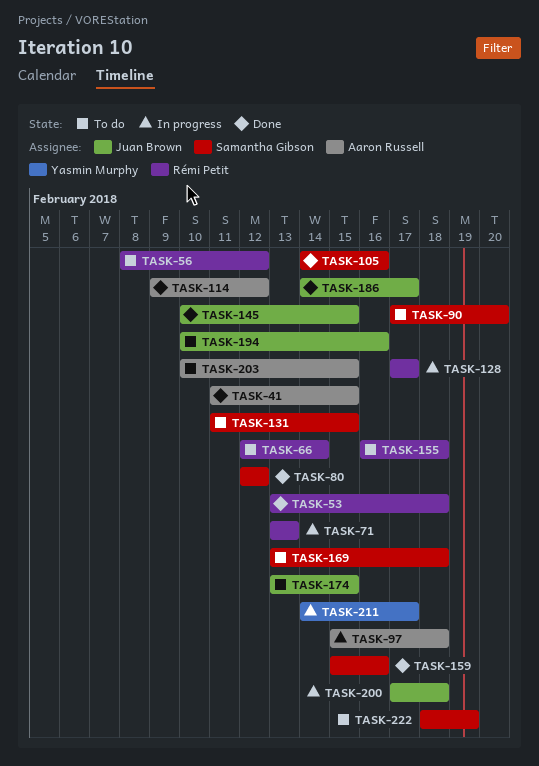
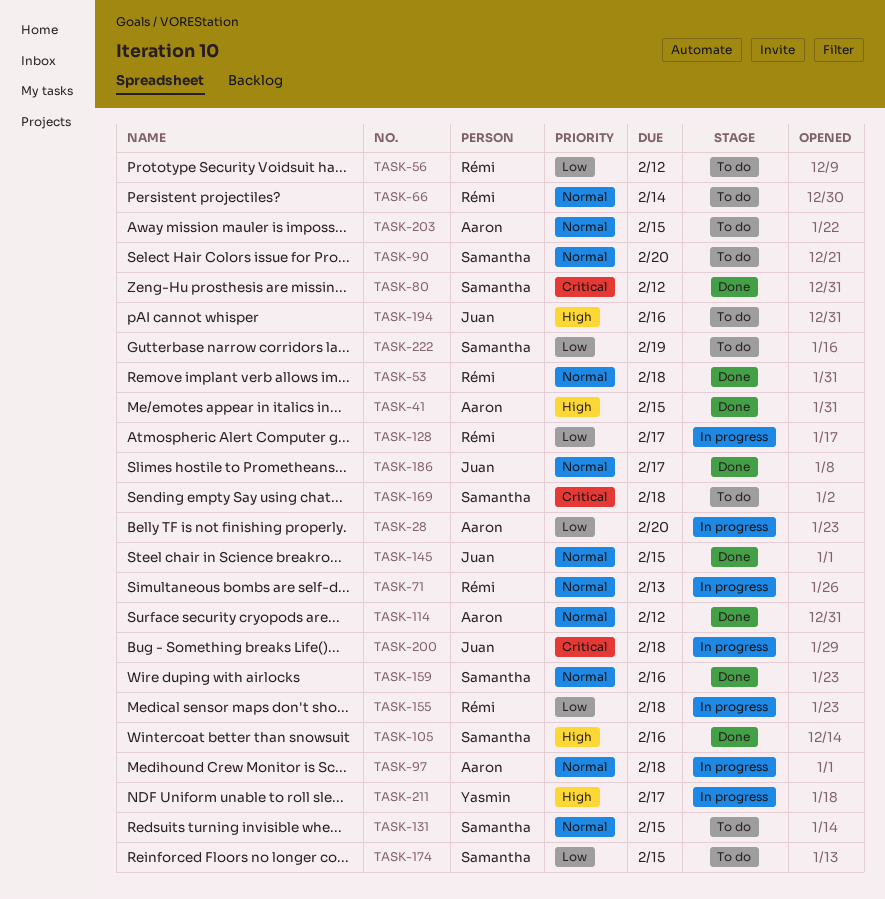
TASK-28: none -> present
TASK-155, status: To do -> In progress
TASK-174, owner: Juan Brown -> Samantha Gibson

